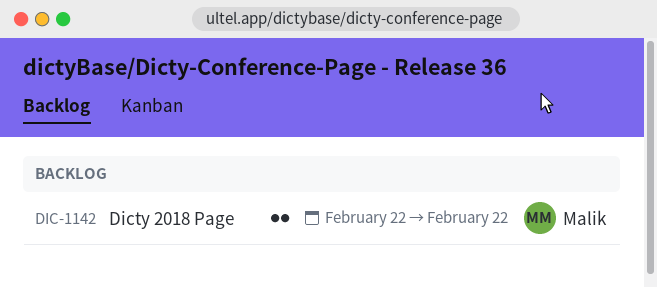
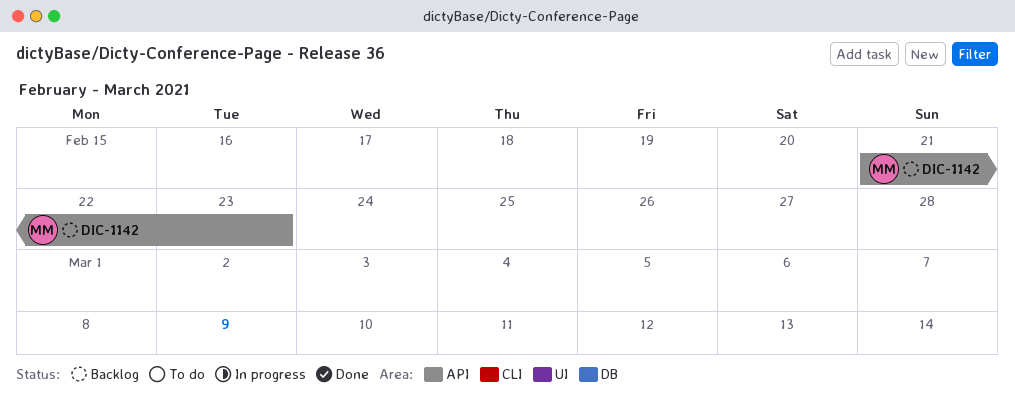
DIC-1142, start: Feb 22 -> Feb 21
DIC-1142, due: Feb 22 -> Feb 23

